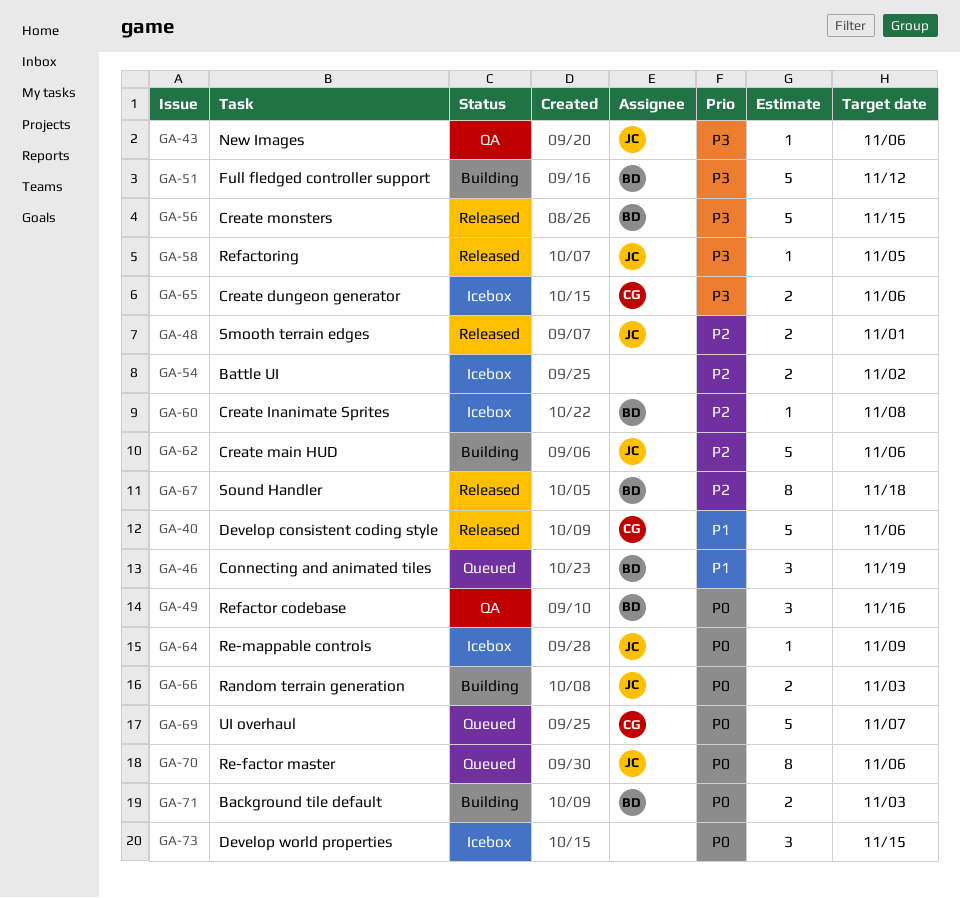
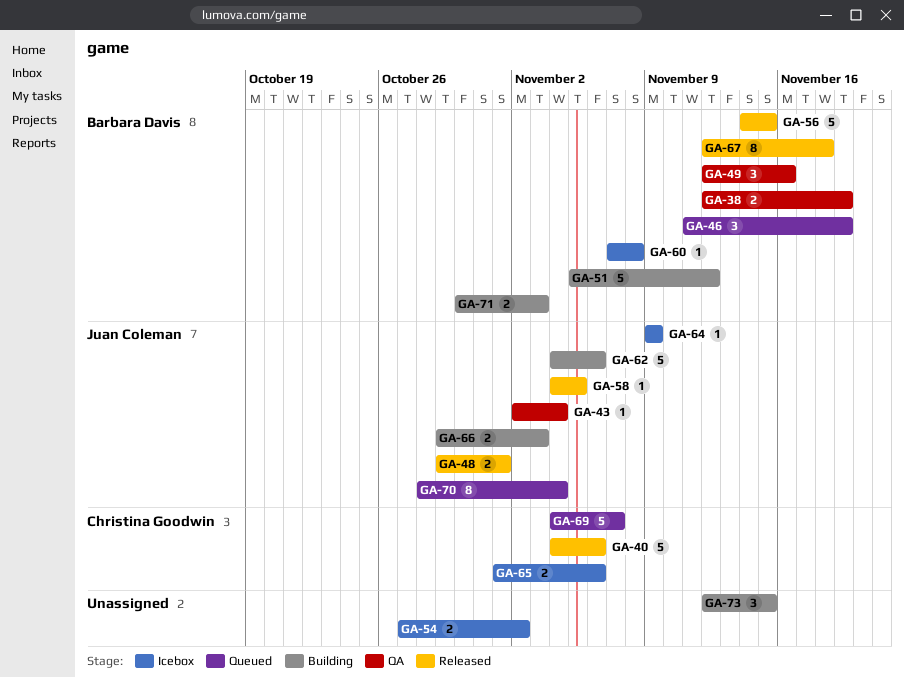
GA-38: none -> present
GA-43, due: Nov 6 -> Nov 4
GA-70, due: Nov 6 -> Nov 4
GA-73, status: Icebox -> Building

